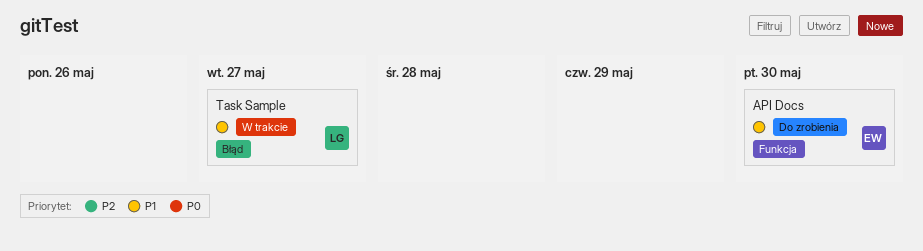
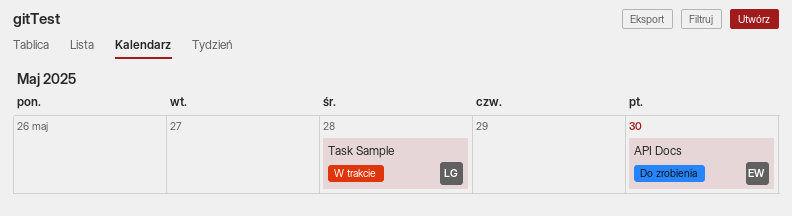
Task Sample, due: May 27 -> May 28

